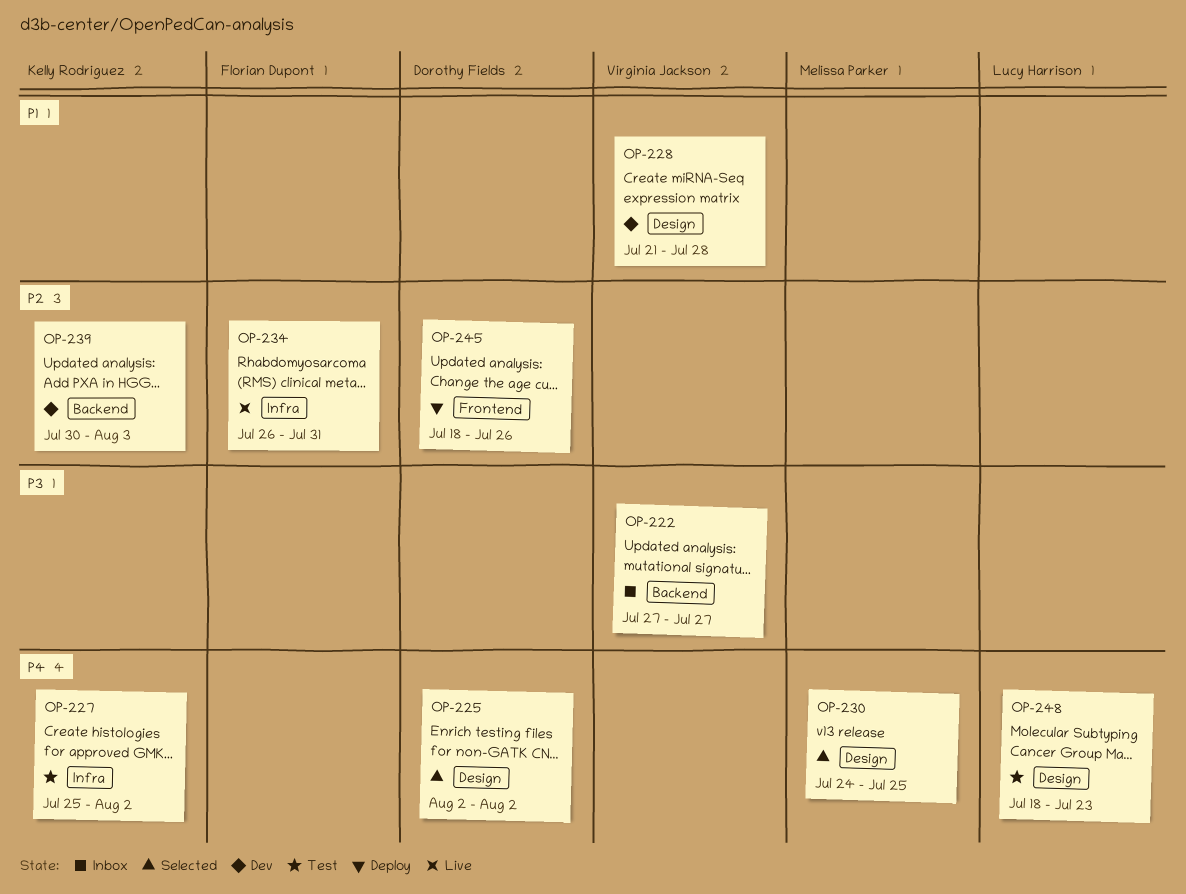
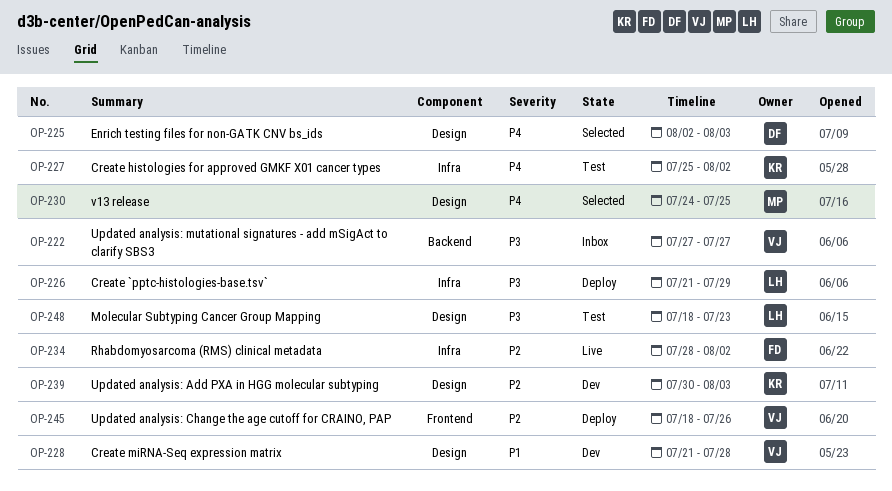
OP-225, due: Aug 2 -> Aug 3
OP-226: none -> present
OP-234, start: Jul 26 -> Jul 28
OP-234, due: Jul 31 -> Aug 2
OP-239, label: Backend -> Design
OP-245, owner: Dorothy Fields -> Virginia Jackson
OP-248, priority: P4 -> P3

